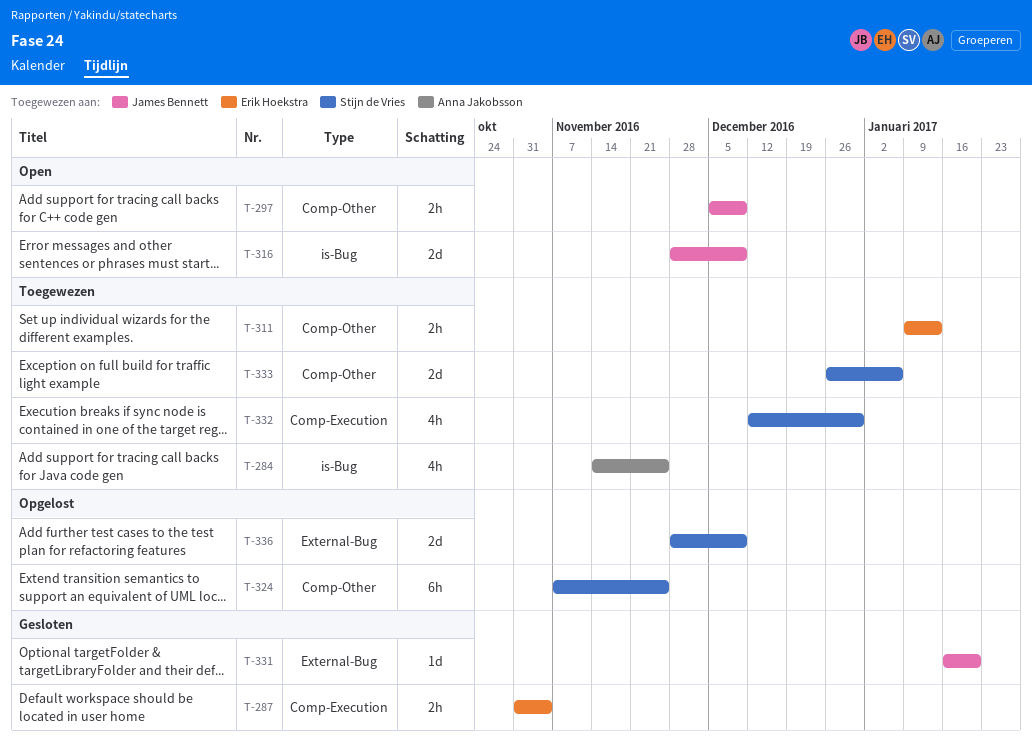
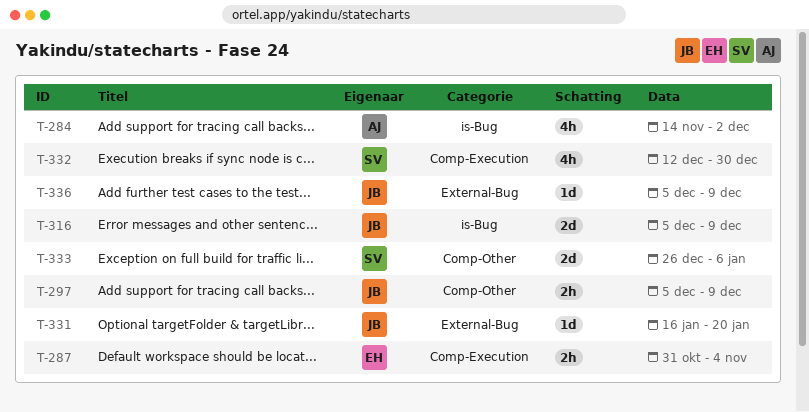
T-284, due: Nov 25 -> Dec 2
T-311: present -> none
T-316, start: Nov 28 -> Dec 5
T-324: present -> none
T-336, owner: Stijn de Vries -> James Bennett
T-336, estimate: 2d -> 1d
T-336, start: Nov 28 -> Dec 5

